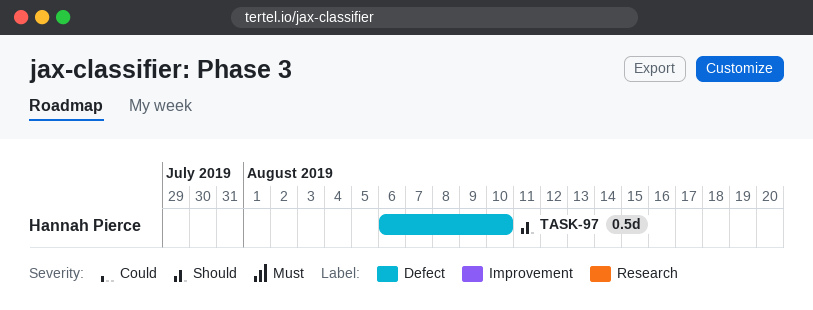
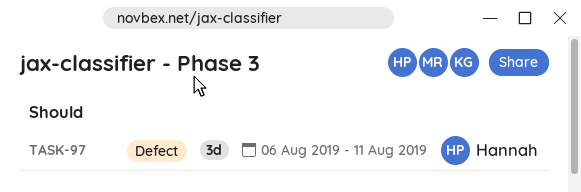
TASK-97, estimate: 0.5d -> 3d
TASK-97, due: Aug 10 -> Aug 11

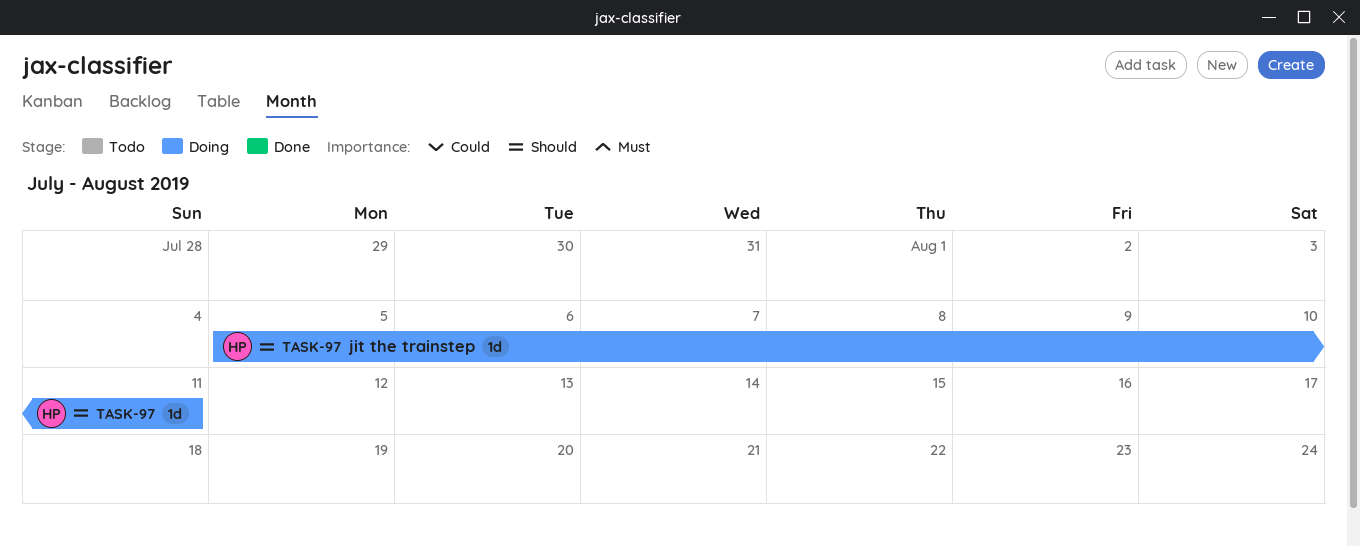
TASK-97, estimate: 3d -> 1d
TASK-97, start: Aug 6 -> Aug 5

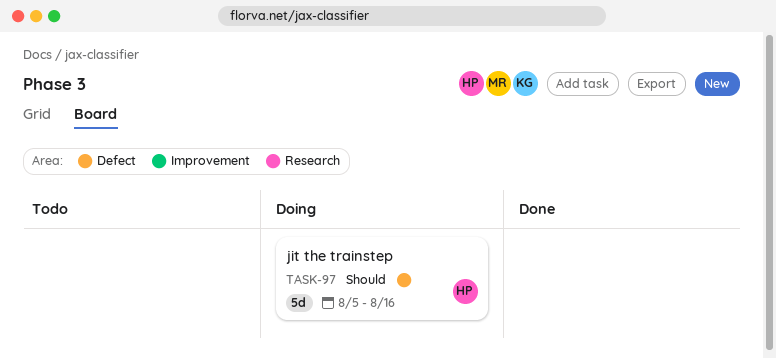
TASK-97, estimate: 1d -> 5d
TASK-97, due: Aug 11 -> Aug 16

